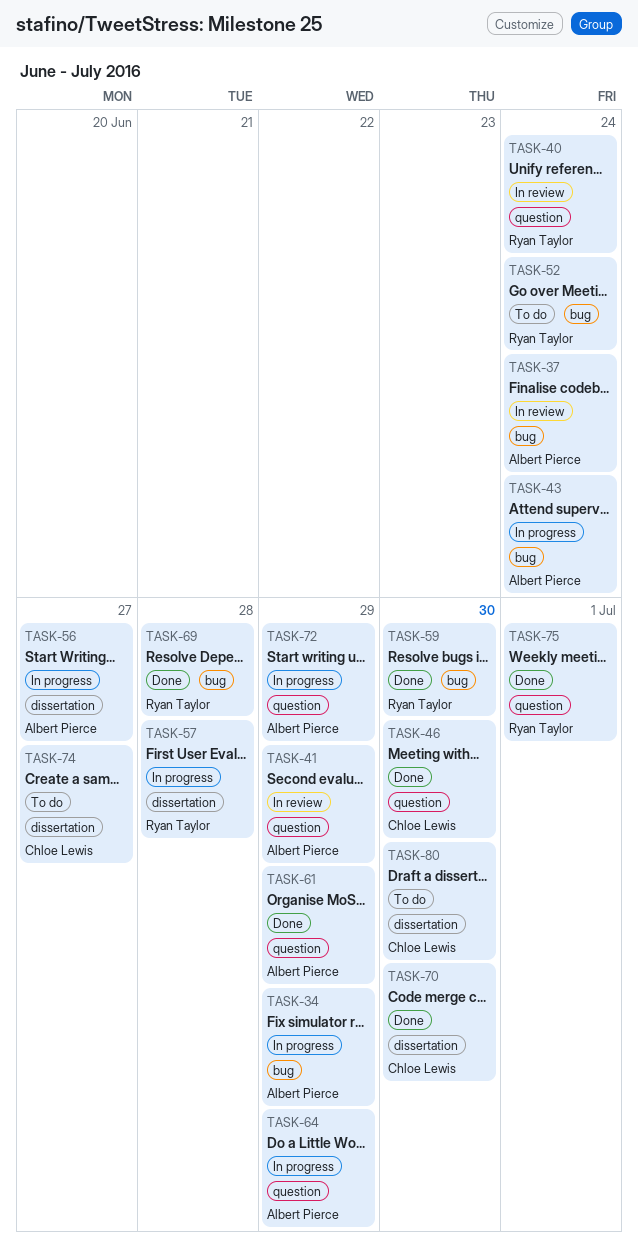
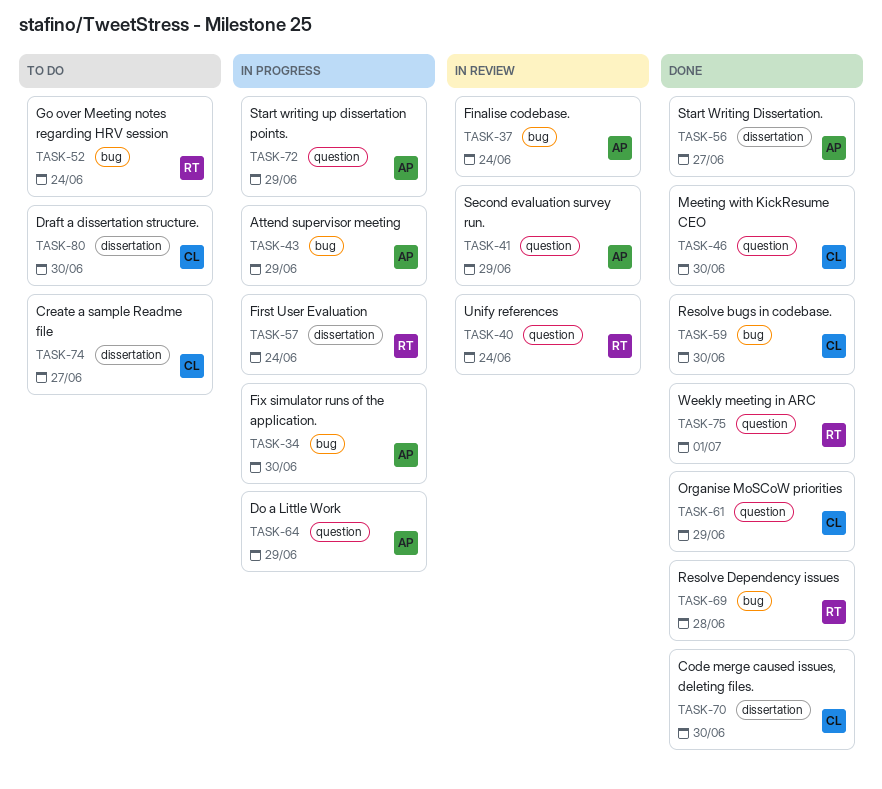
TASK-34, due: Jun 29 -> Jun 30
TASK-43, due: Jun 24 -> Jun 29
TASK-56, status: In progress -> Done
TASK-57, due: Jun 28 -> Jun 24
TASK-59, owner: Ryan Taylor -> Chloe Lewis
TASK-61, owner: Albert Pierce -> Chloe Lewis

